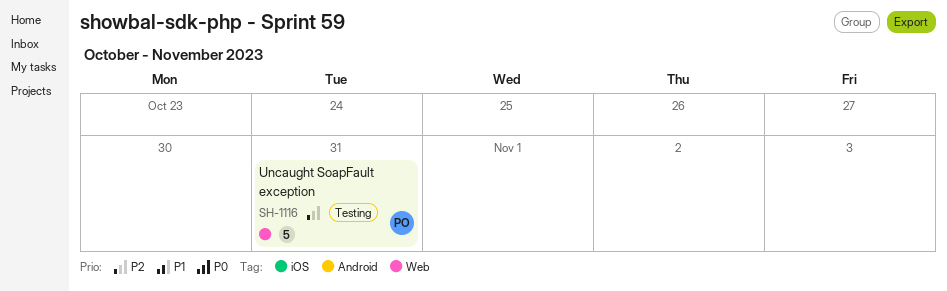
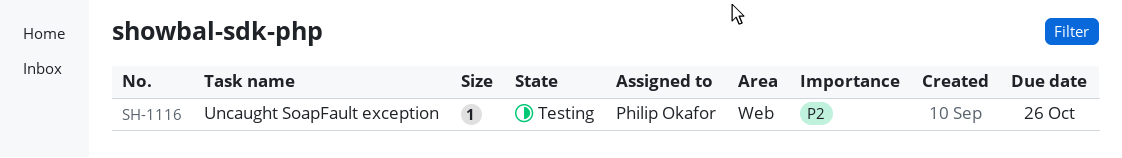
SH-1116, estimate: 5 -> 1
SH-1116, due: Oct 31 -> Oct 26

